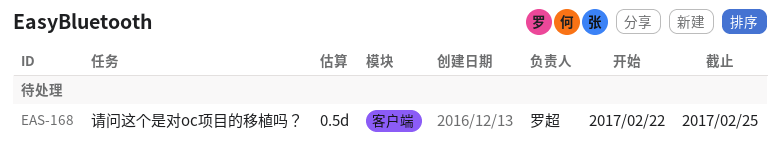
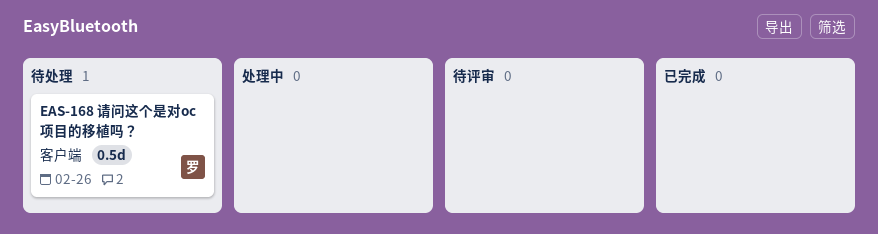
EAS-168, due: Feb 25 -> Feb 26

